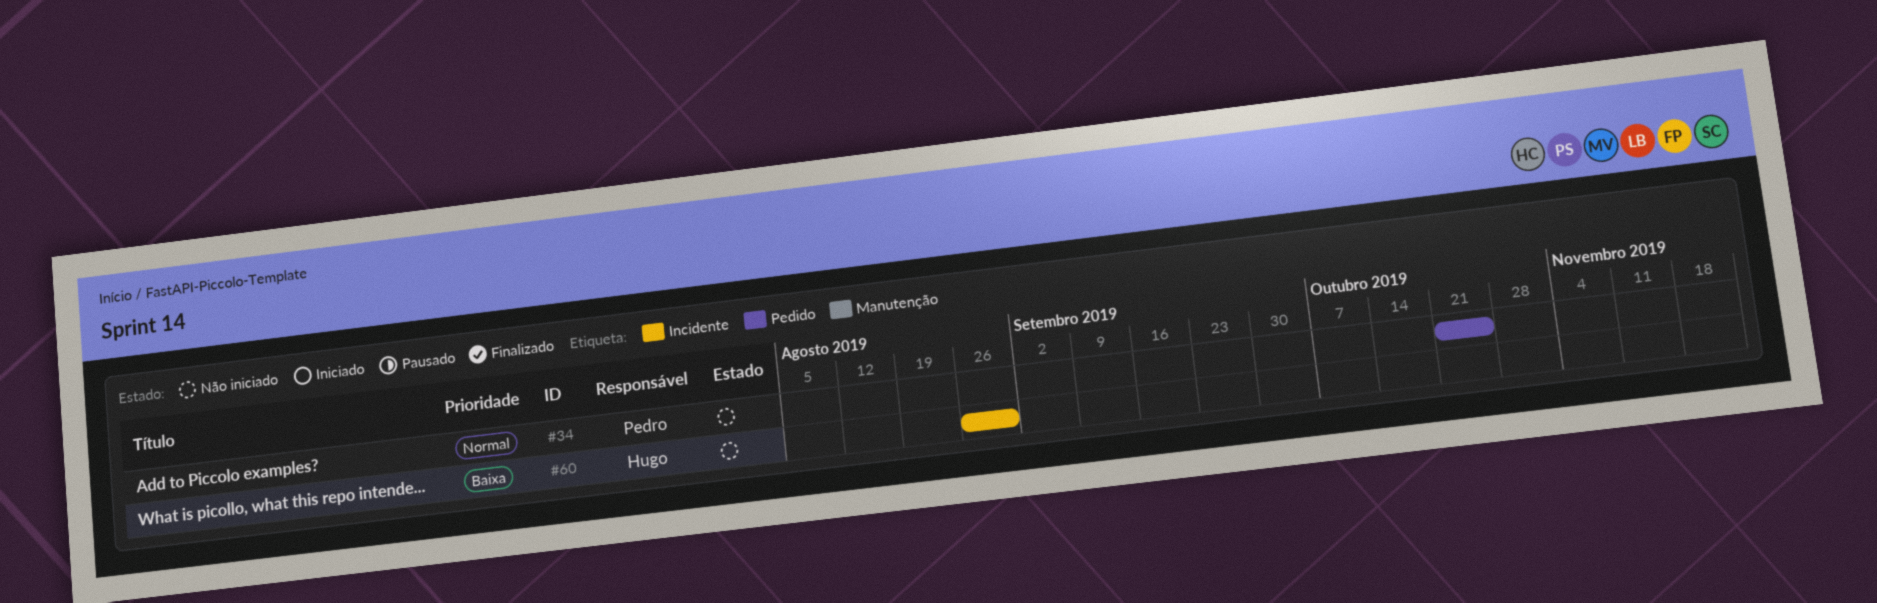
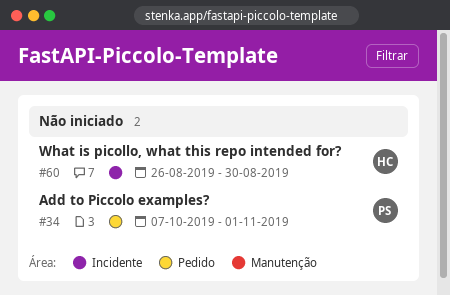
#34, start: Oct 21 -> Oct 7
#34, due: Oct 25 -> Nov 1

